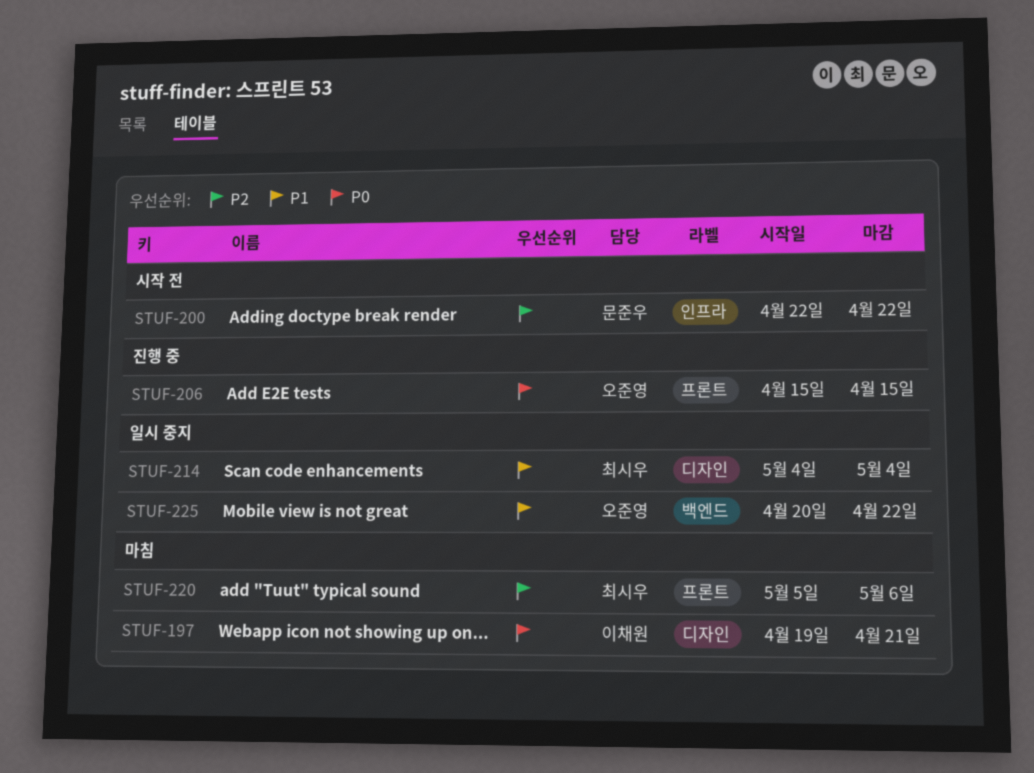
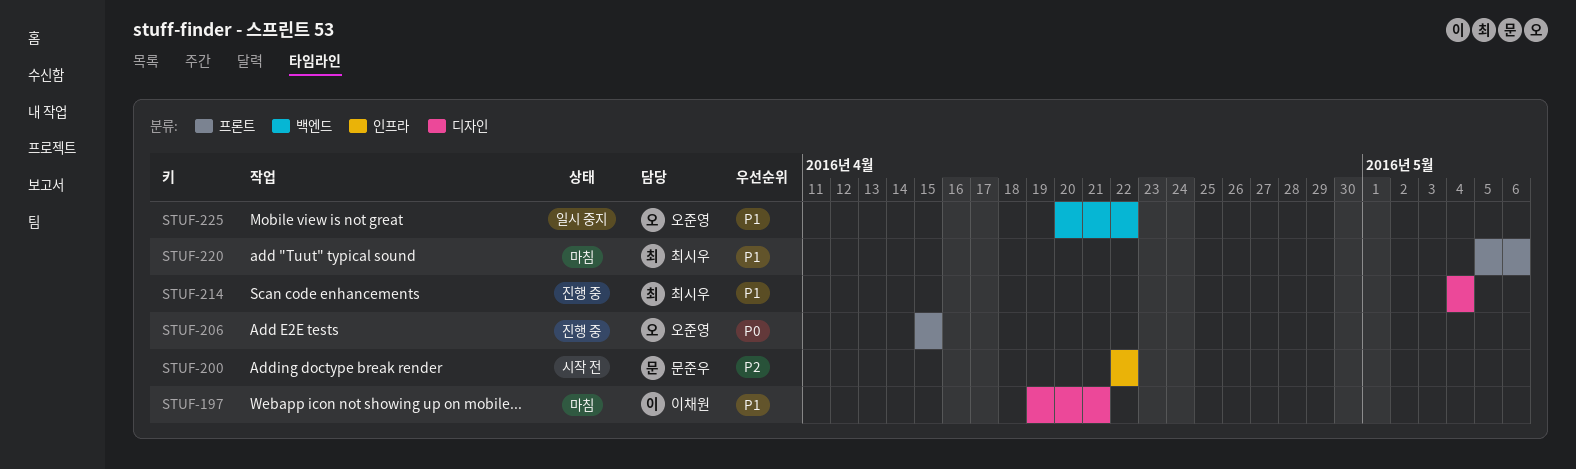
STUF-197, priority: P0 -> P1
STUF-214, status: 일시 중지 -> 진행 중
STUF-220, priority: P2 -> P1

